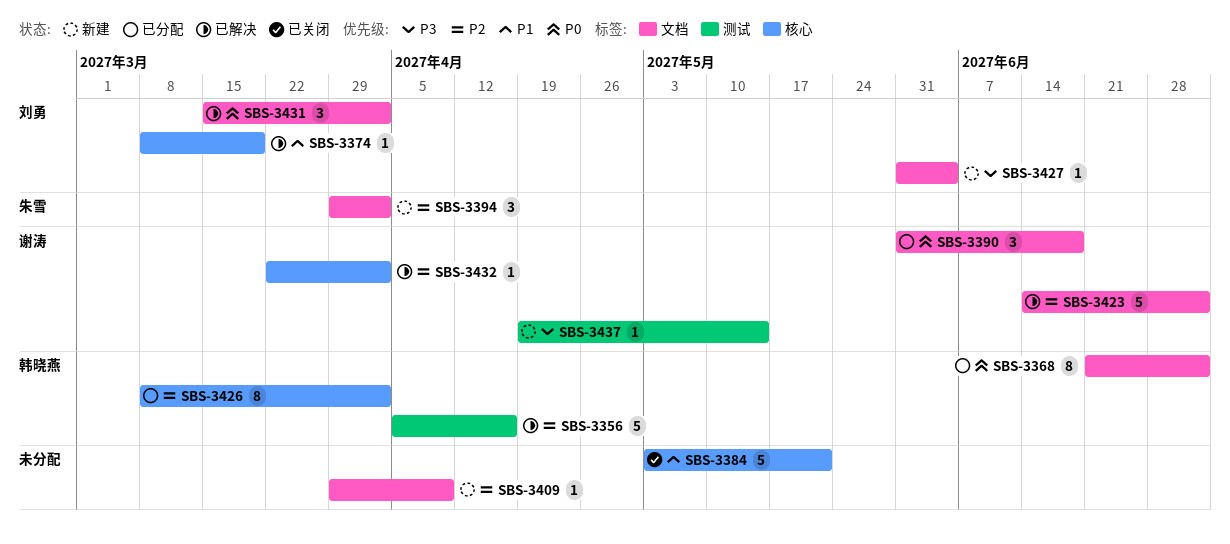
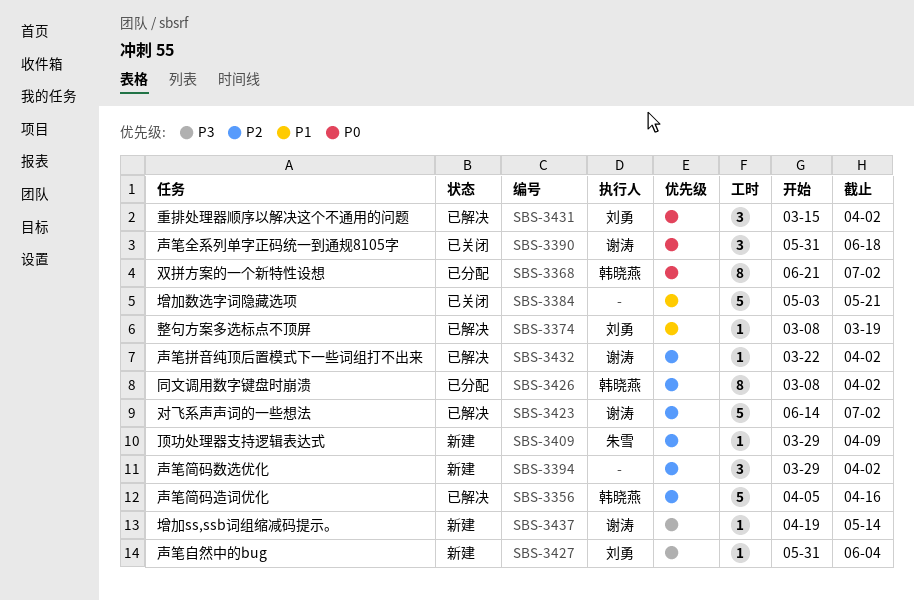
SBS-3390, status: 已分配 -> 已关闭
SBS-3394, owner: 朱雪 -> none
SBS-3409, owner: none -> 朱雪

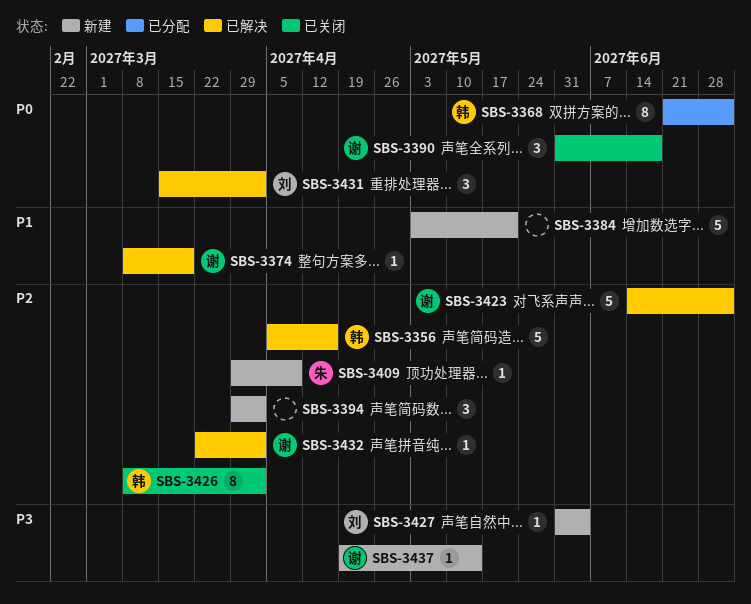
SBS-3374, owner: 刘勇 -> 谢涛
SBS-3384, status: 已关闭 -> 新建
SBS-3426, status: 已分配 -> 已关闭

